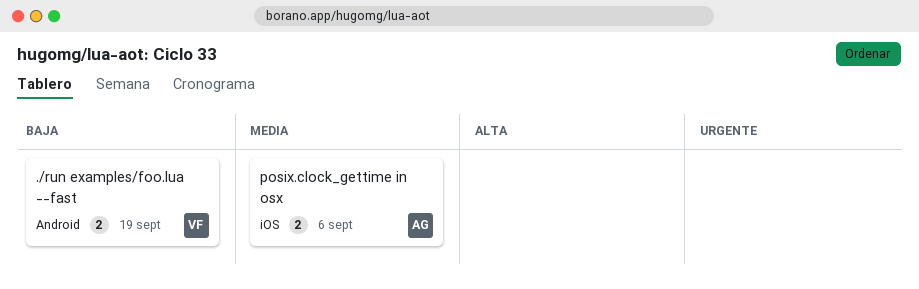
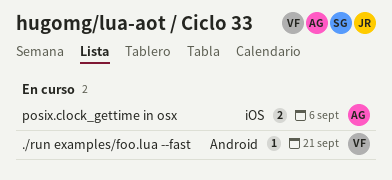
./run examples/foo.lua --fast, estimate: 2 -> 1
./run examples/foo.lua --fast, due: Sep 19 -> Sep 21

